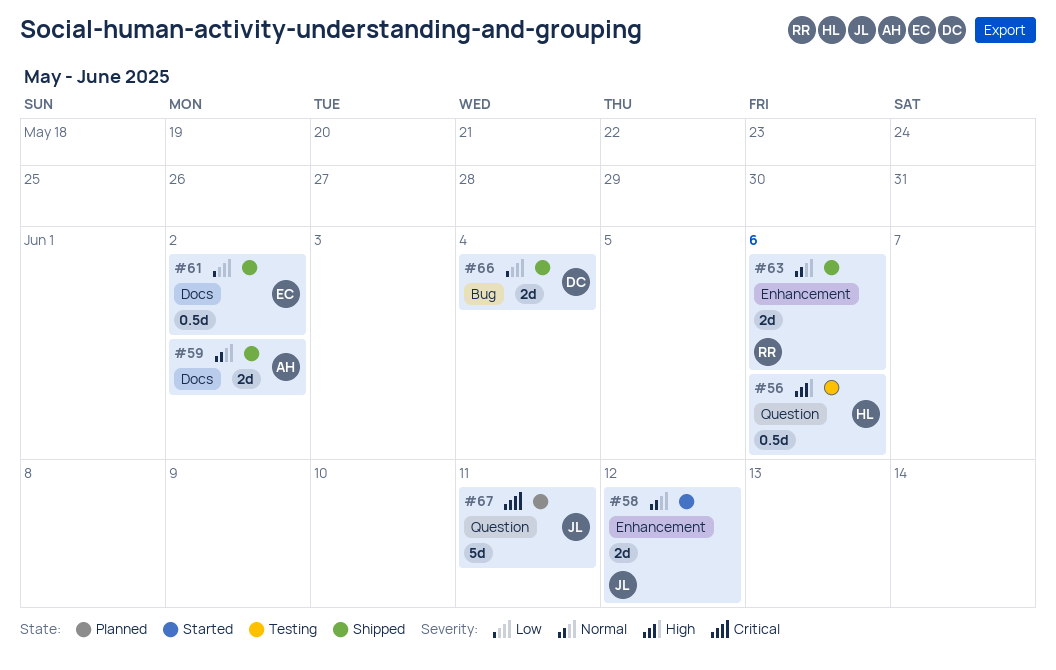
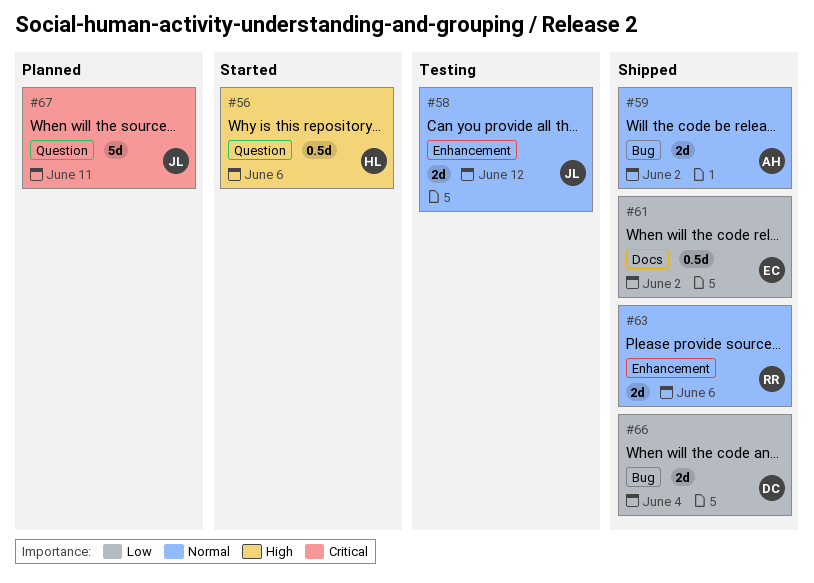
#56, status: Testing -> Started
#58, status: Started -> Testing
#59, label: Docs -> Bug

